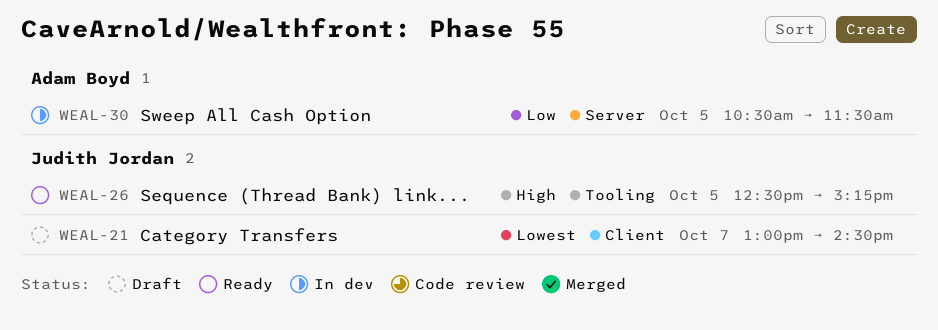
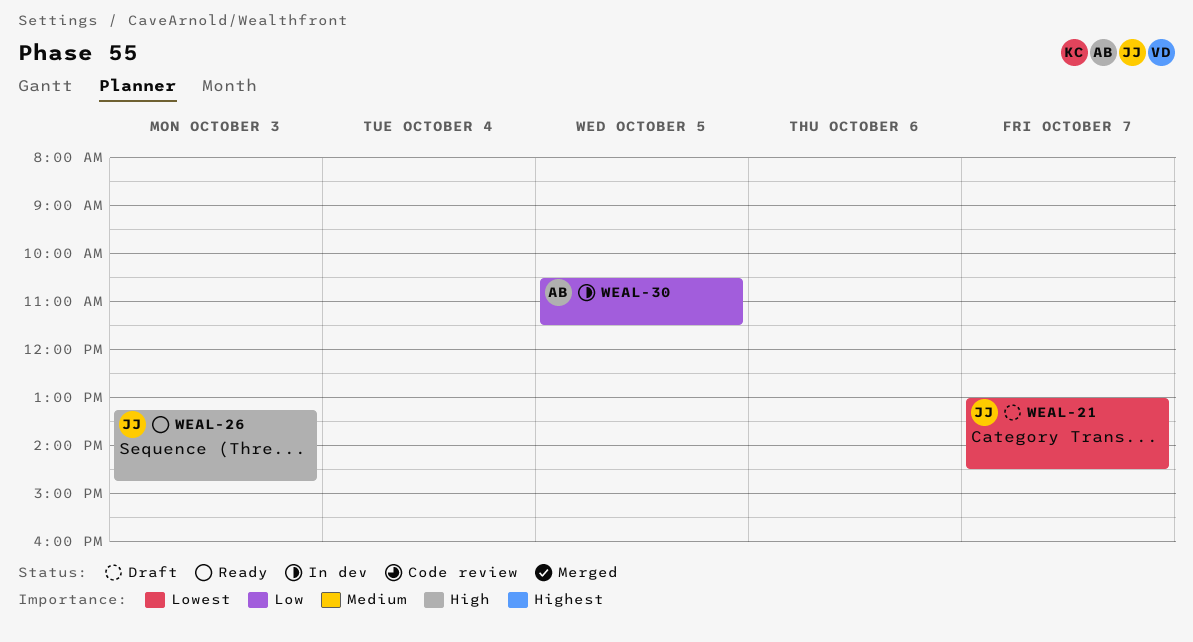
WEAL-26, day: Oct 5 -> Oct 3
WEAL-26, begins: 12:30 -> 13:15
WEAL-26, ends: 15:15 -> 14:45

